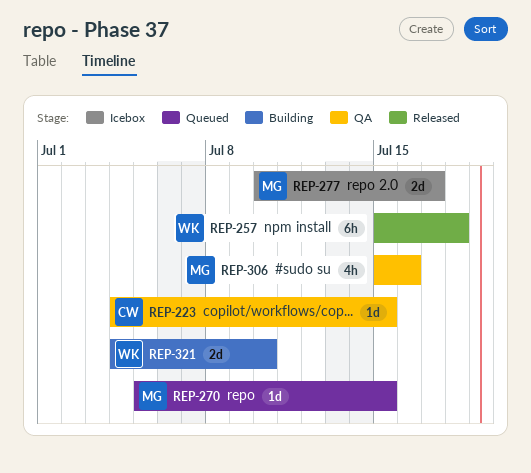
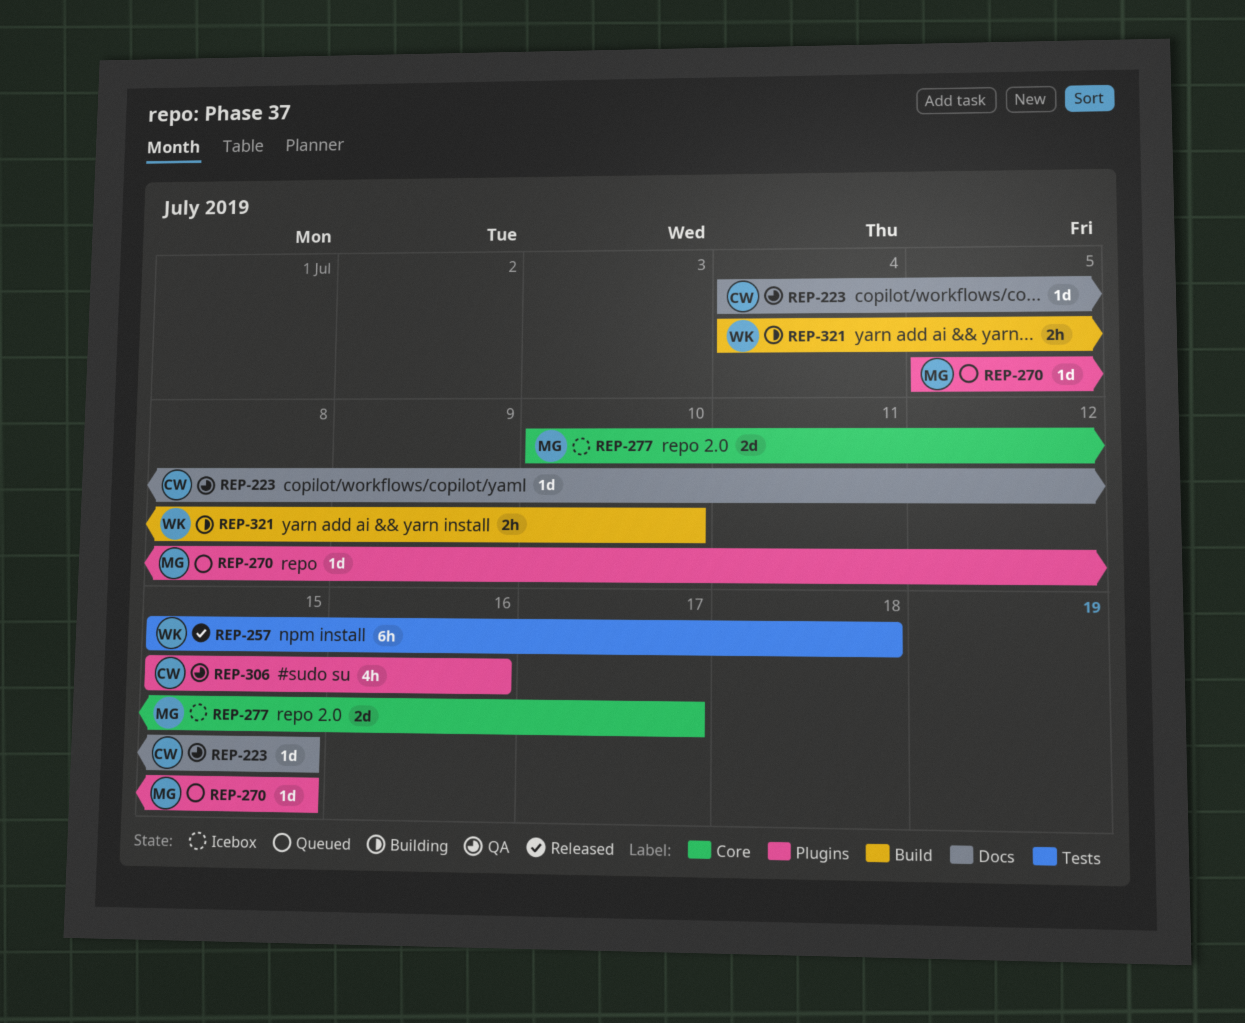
REP-306, owner: MG -> CW
REP-321, estimate: 2d -> 2h

